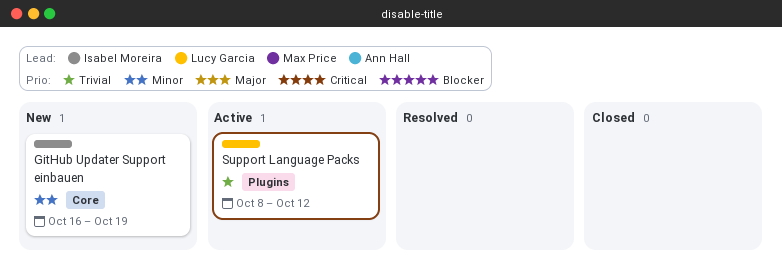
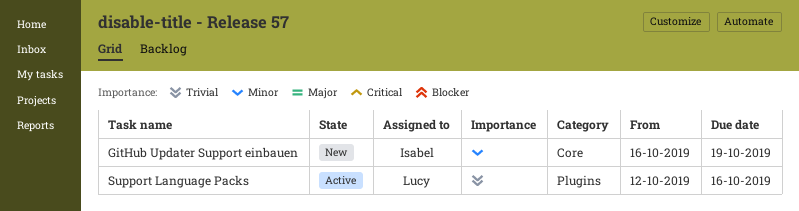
Support Language Packs, start: Oct 8 -> Oct 12
Support Language Packs, due: Oct 12 -> Oct 16

